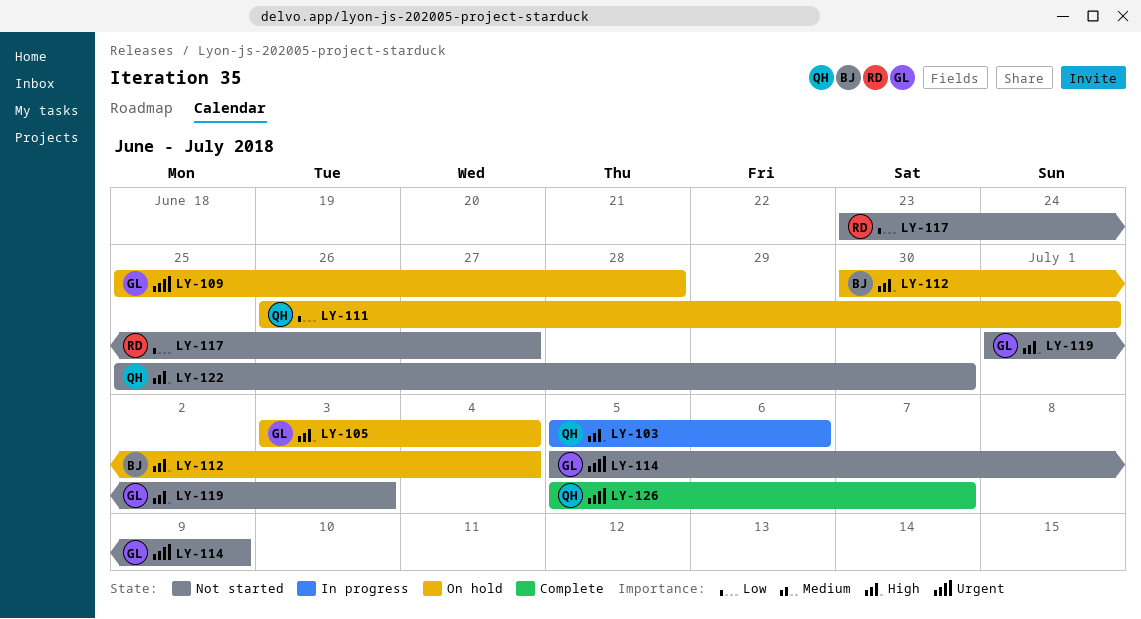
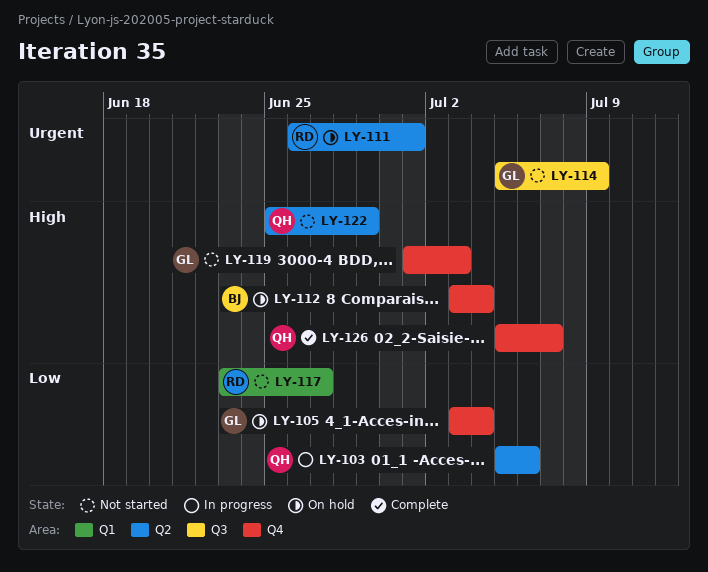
LY-103, priority: High -> Low
LY-105, priority: High -> Low
LY-109: present -> none
LY-111, owner: QH -> RD
LY-111, priority: Low -> Urgent
LY-112, start: Jun 30 -> Jul 3
LY-122, due: Jun 30 -> Jun 29
LY-126, priority: Urgent -> High

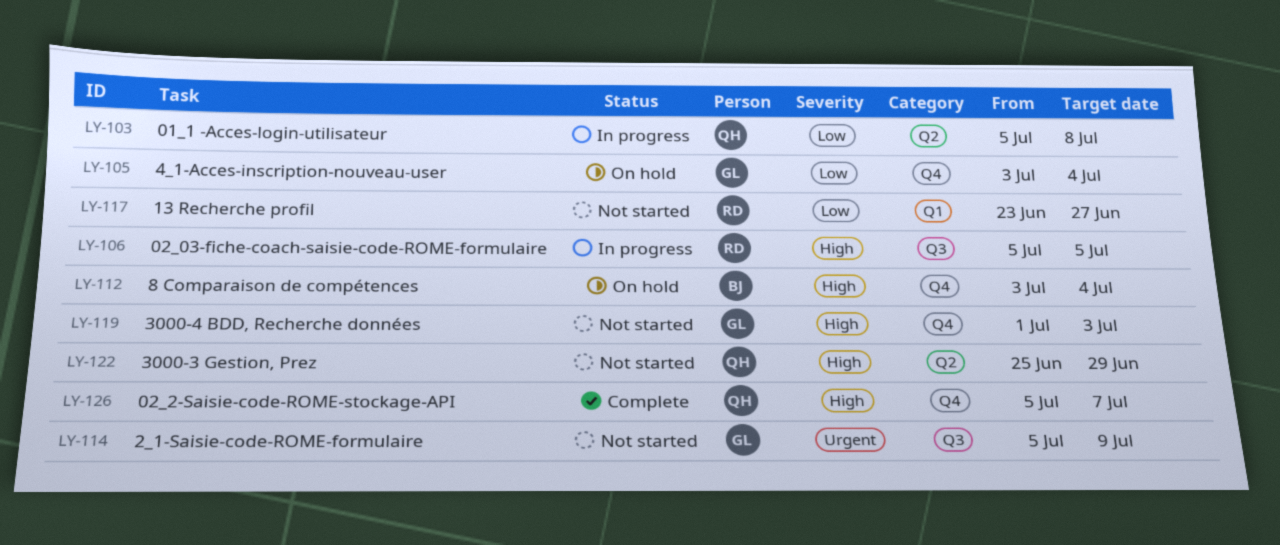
LY-103, due: Jul 6 -> Jul 8
LY-106: none -> present
LY-111: present -> none

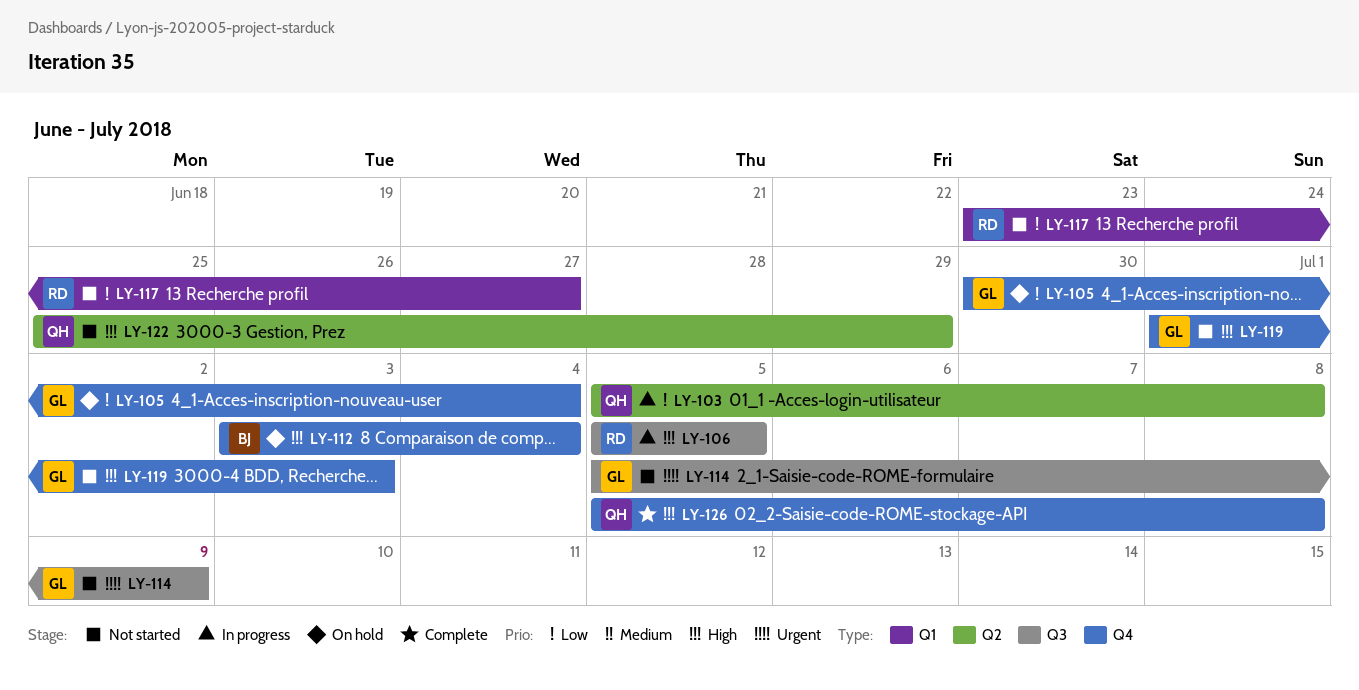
LY-105, start: Jul 3 -> Jun 30
LY-126, due: Jul 7 -> Jul 8

